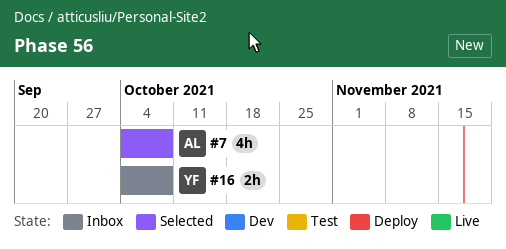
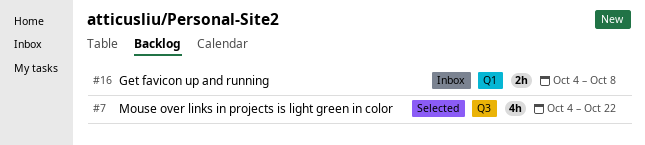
#7, due: Oct 8 -> Oct 22

